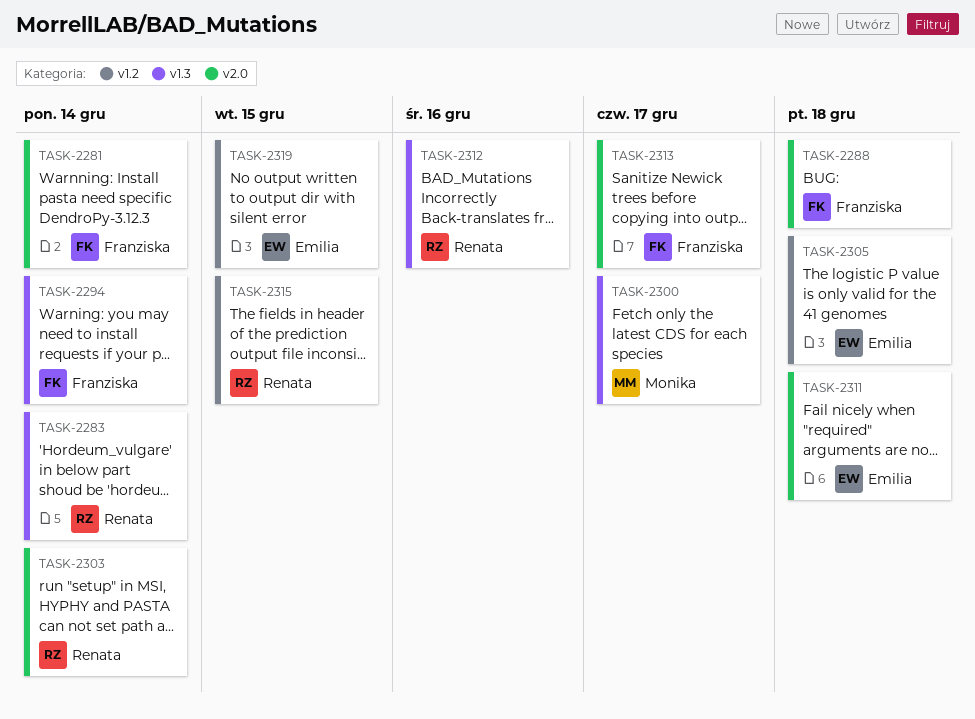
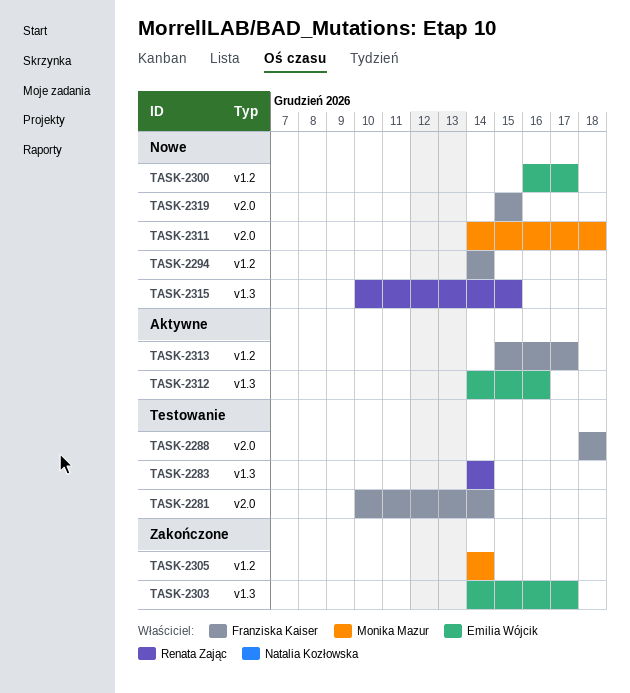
TASK-2294, label: v1.3 -> v1.2
TASK-2300, owner: Monika Mazur -> Emilia Wójcik
TASK-2300, label: v1.3 -> v1.2
TASK-2303, owner: Renata Zając -> Emilia Wójcik
TASK-2303, label: v2.0 -> v1.3
TASK-2303, due: Dec 14 -> Dec 17
TASK-2305, owner: Emilia Wójcik -> Monika Mazur
TASK-2305, due: Dec 18 -> Dec 14
TASK-2311, owner: Emilia Wójcik -> Monika Mazur
TASK-2312, owner: Renata Zając -> Emilia Wójcik
TASK-2313, label: v2.0 -> v1.2
TASK-2315, label: v1.2 -> v1.3
TASK-2319, owner: Emilia Wójcik -> Franziska Kaiser
TASK-2319, label: v1.2 -> v2.0

